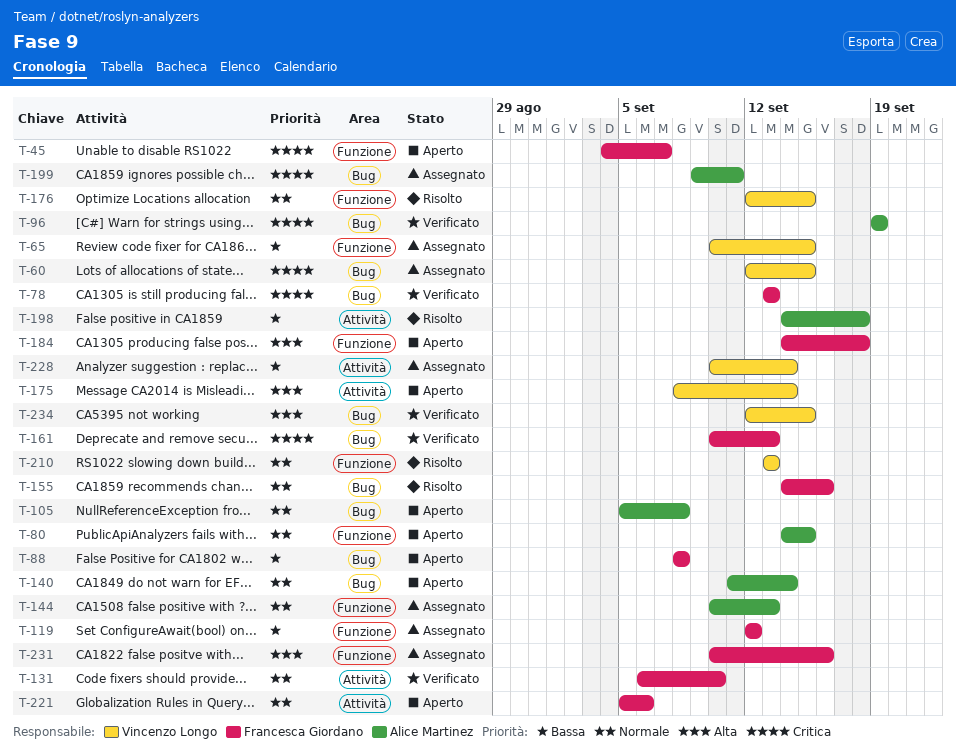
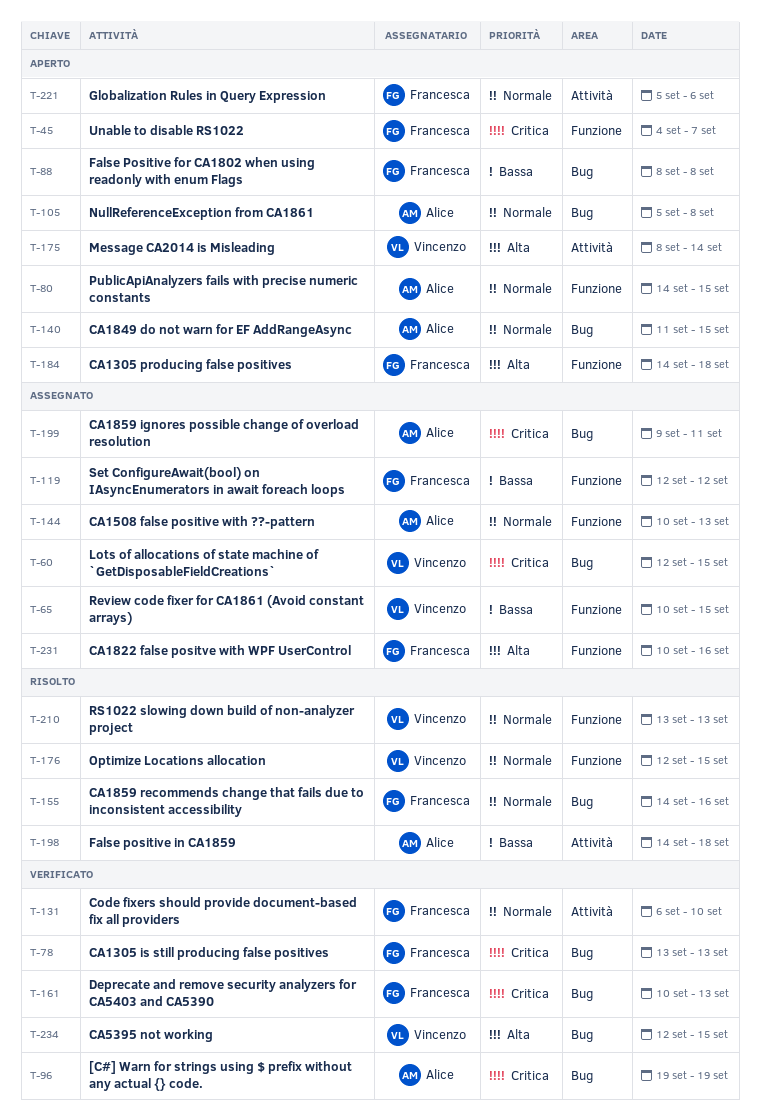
T-140, due: Sep 14 -> Sep 15
T-228: present -> none

